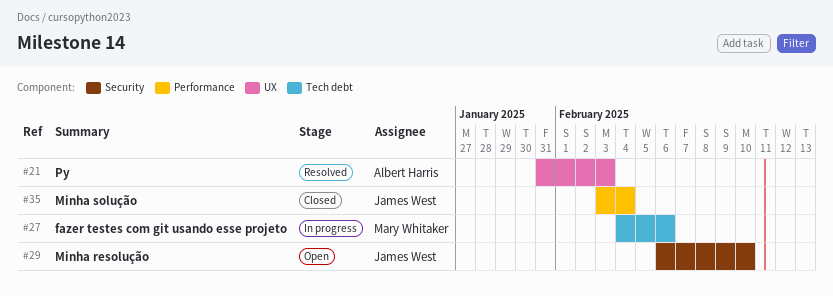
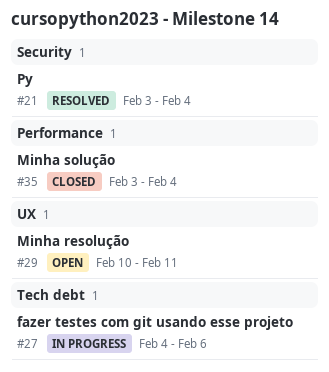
#21, label: UX -> Security
#21, start: Jan 31 -> Feb 3
#21, due: Feb 3 -> Feb 4
#29, label: Security -> UX
#29, start: Feb 6 -> Feb 10
#29, due: Feb 10 -> Feb 11

